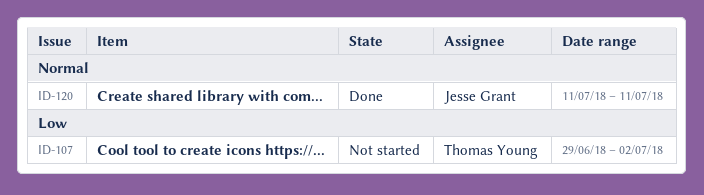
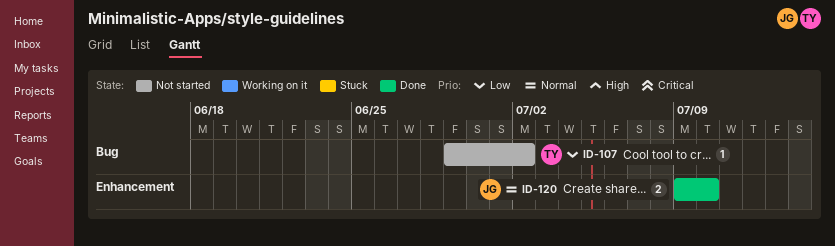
ID-120, start: Jul 11 -> Jul 9
ID-120, due: Jul 11 -> Jul 10

